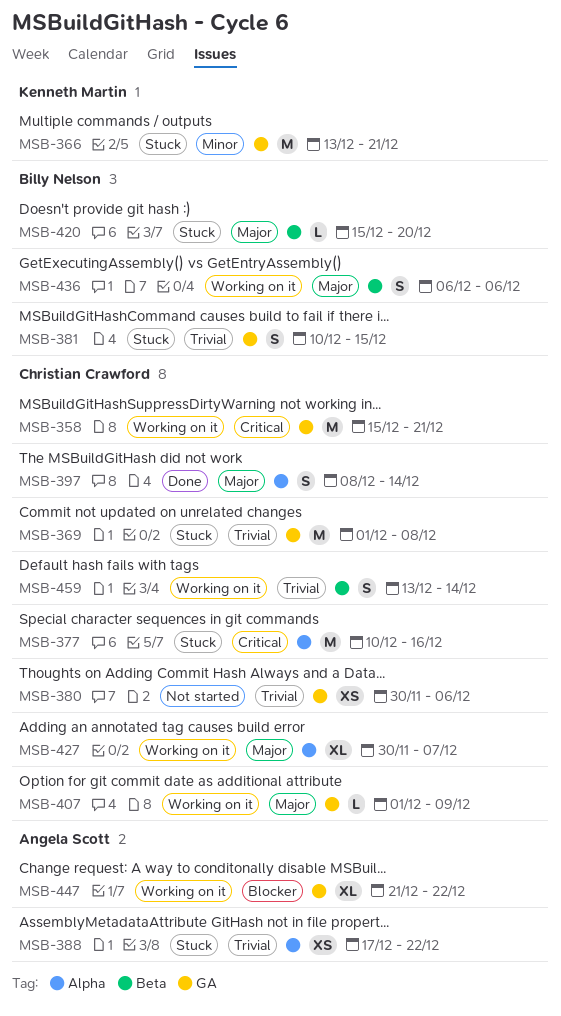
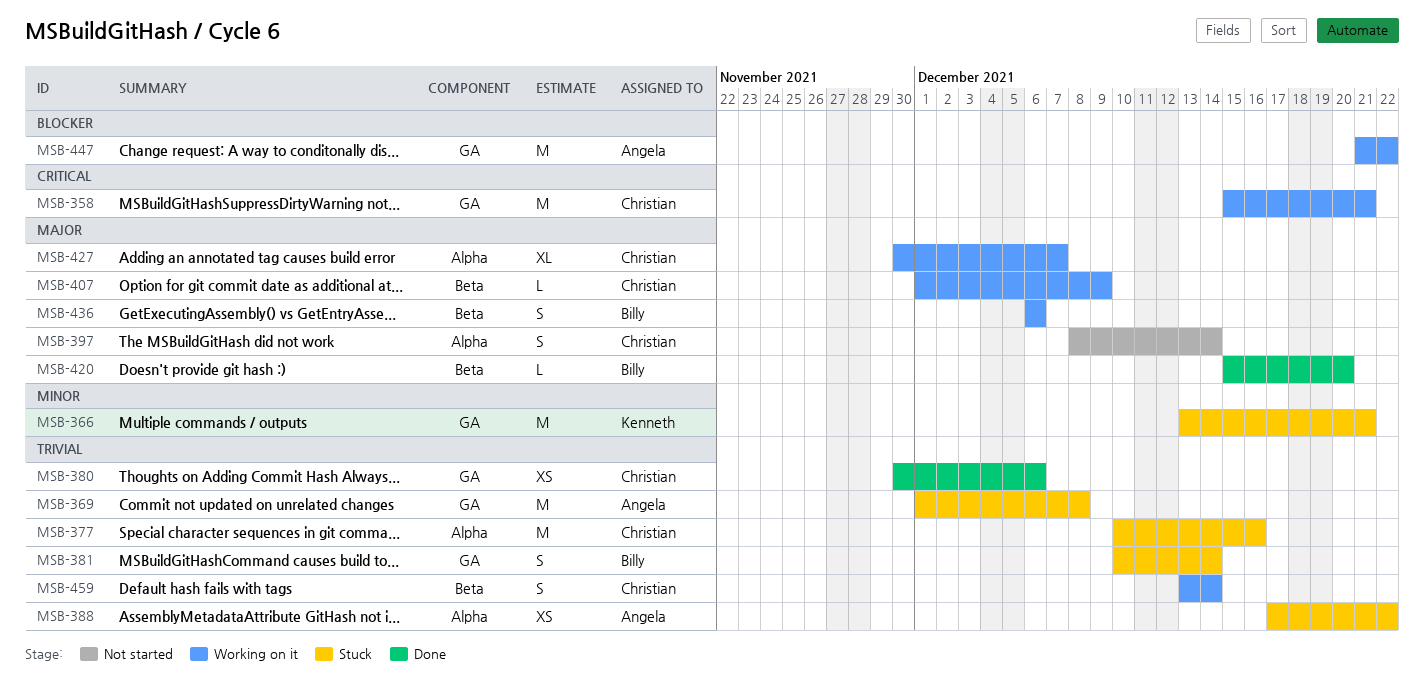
MSB-369, owner: Christian Crawford -> Angela Scott
MSB-377, priority: Critical -> Trivial
MSB-380, status: Not started -> Done
MSB-381, due: Dec 15 -> Dec 14
MSB-397, status: Done -> Not started
MSB-407, label: GA -> Beta
MSB-420, status: Stuck -> Done
MSB-447, estimate: XL -> M

